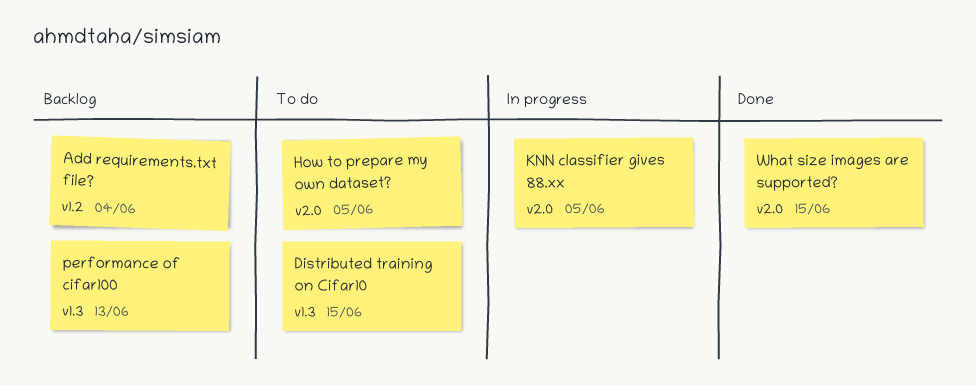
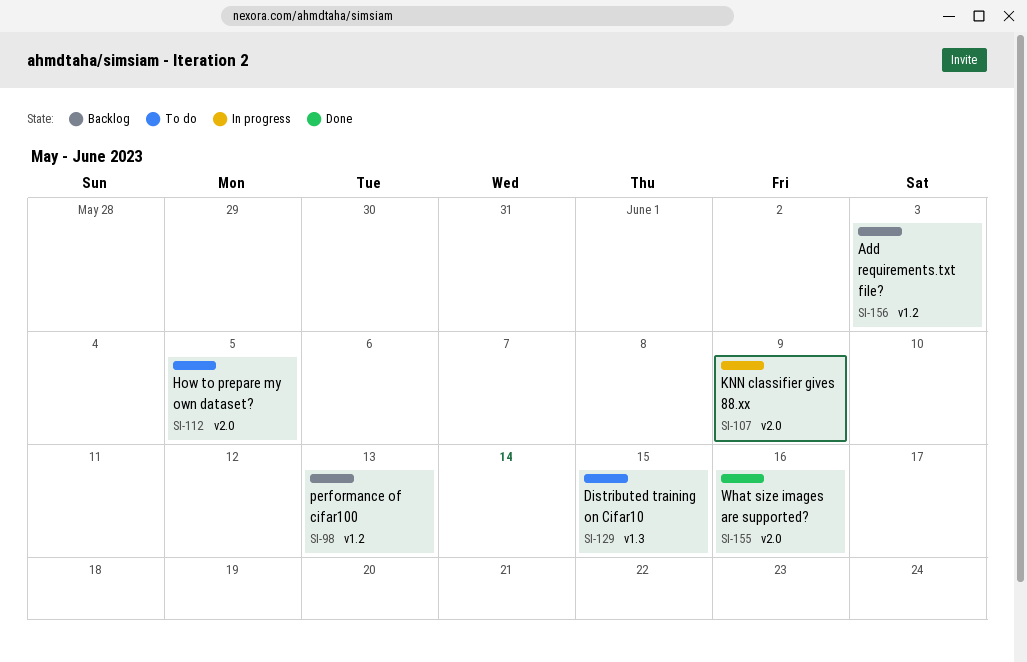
Add requirements.txt file?, due: Jun 4 -> Jun 3
KNN classifier gives 88.xx, due: Jun 5 -> Jun 9
performance of cifar100, label: v1.3 -> v1.2
What size images are supported?, due: Jun 15 -> Jun 16

